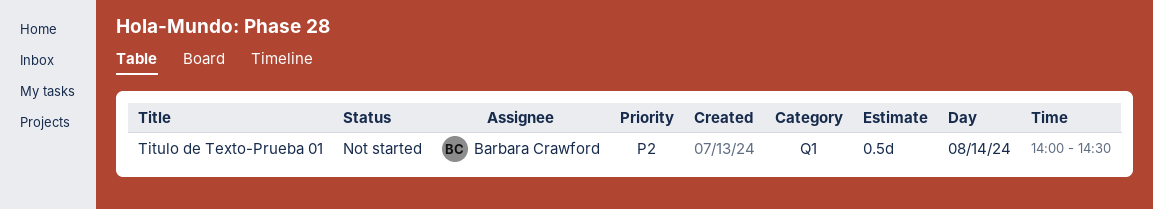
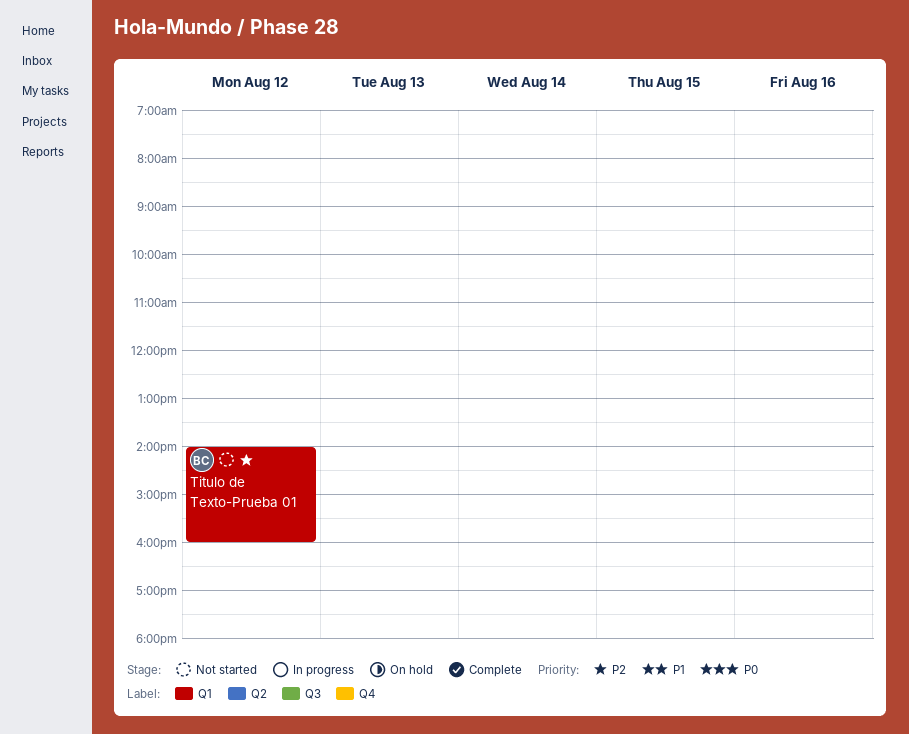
Titulo de Texto-Prueba 01, day: Aug 14 -> Aug 12
Titulo de Texto-Prueba 01, ends: 14:30 -> 16:00

